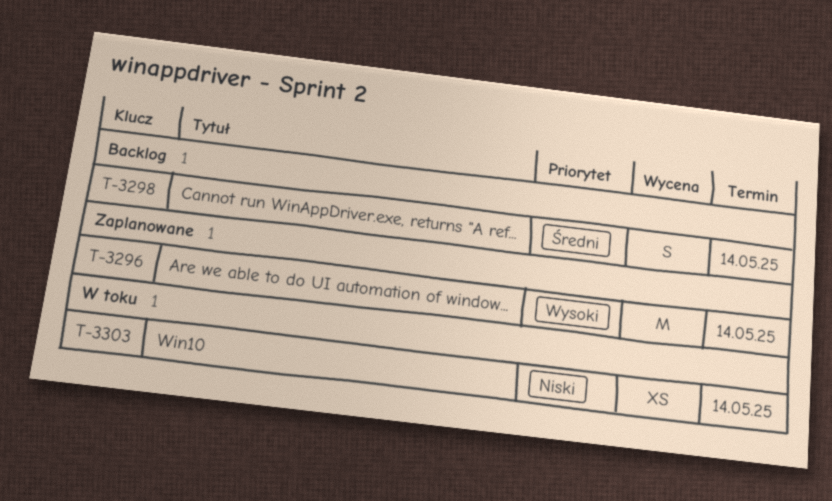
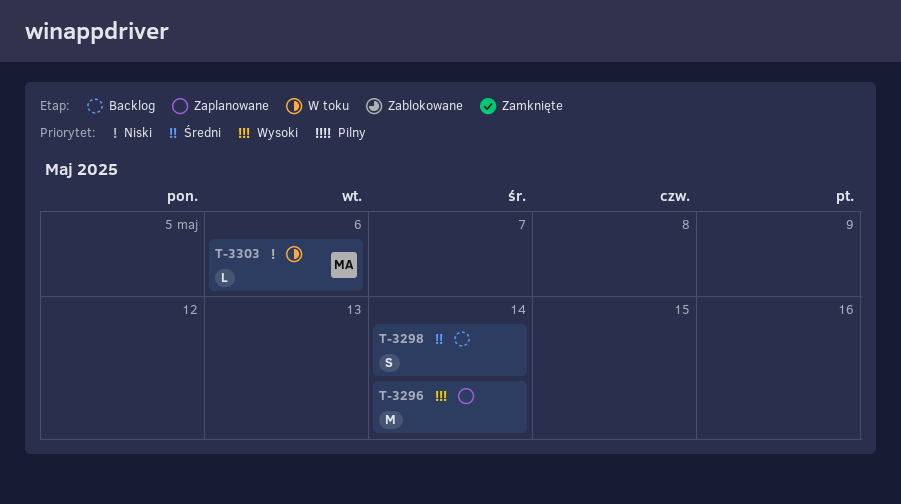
T-3303, estimate: XS -> L
T-3303, due: May 14 -> May 6

